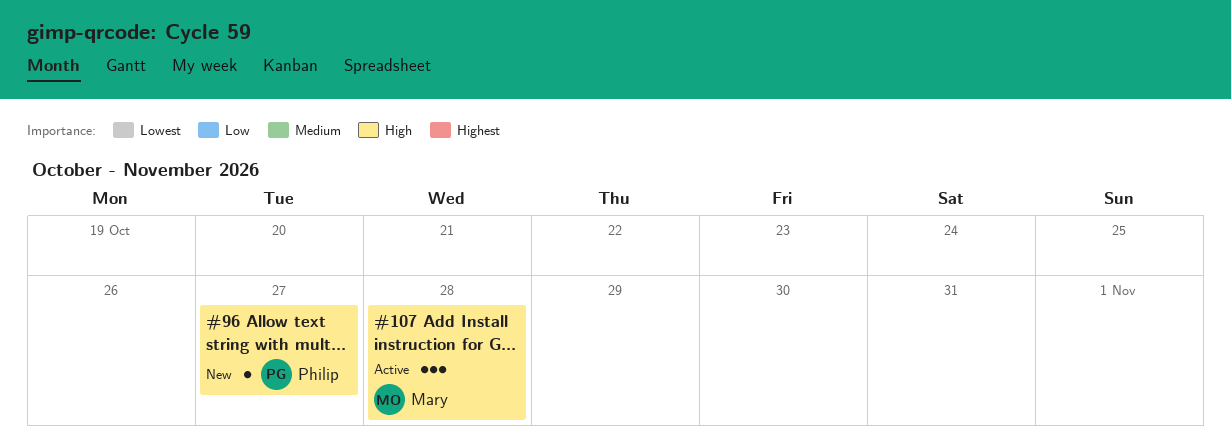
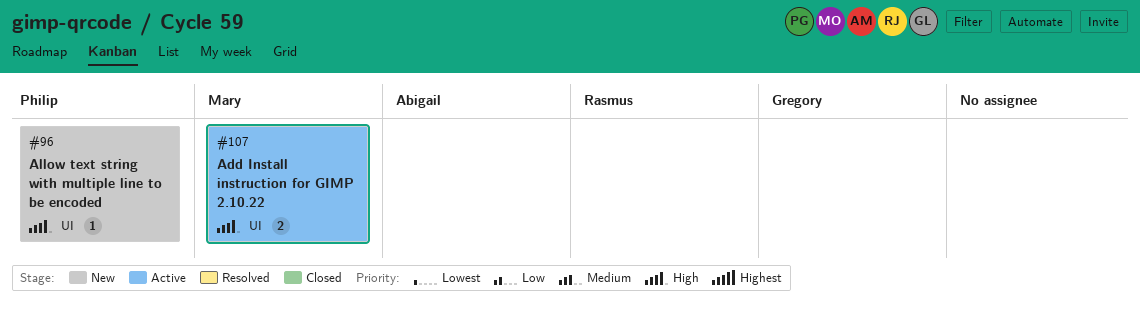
#107, estimate: 3 -> 2

